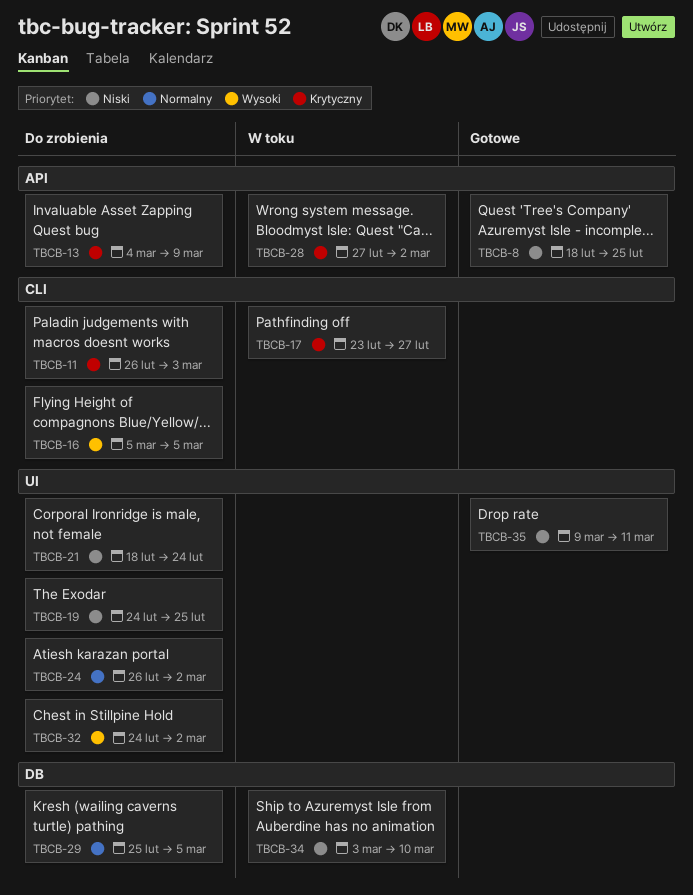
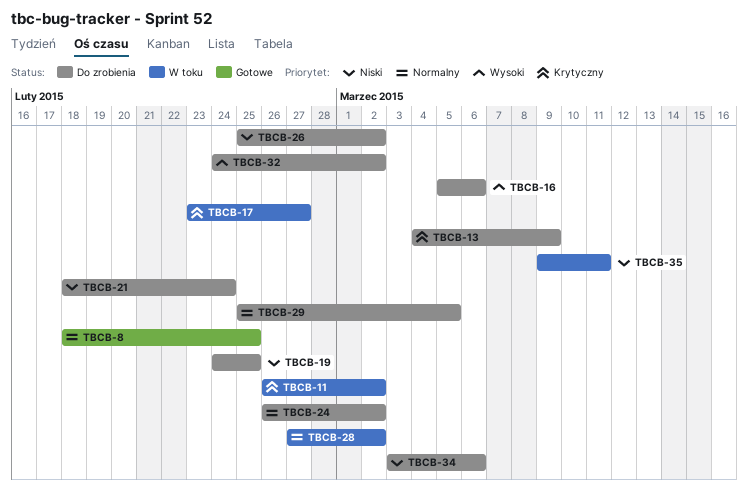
TBCB-8, priority: Niski -> Normalny
TBCB-11, status: Do zrobienia -> W toku
TBCB-11, due: Mar 3 -> Mar 2
TBCB-16, due: Mar 5 -> Mar 6
TBCB-26: none -> present
TBCB-28, priority: Krytyczny -> Normalny
TBCB-34, status: W toku -> Do zrobienia
TBCB-34, due: Mar 10 -> Mar 6
TBCB-35, status: Gotowe -> W toku

